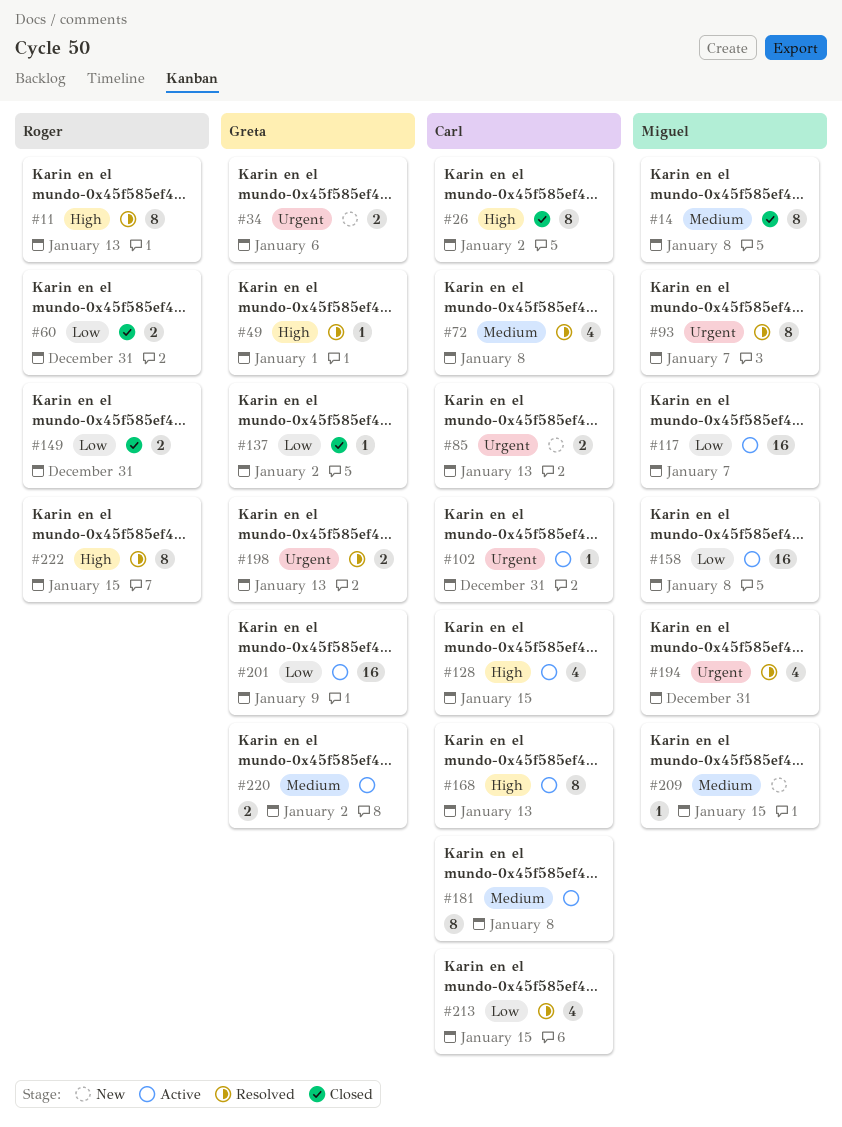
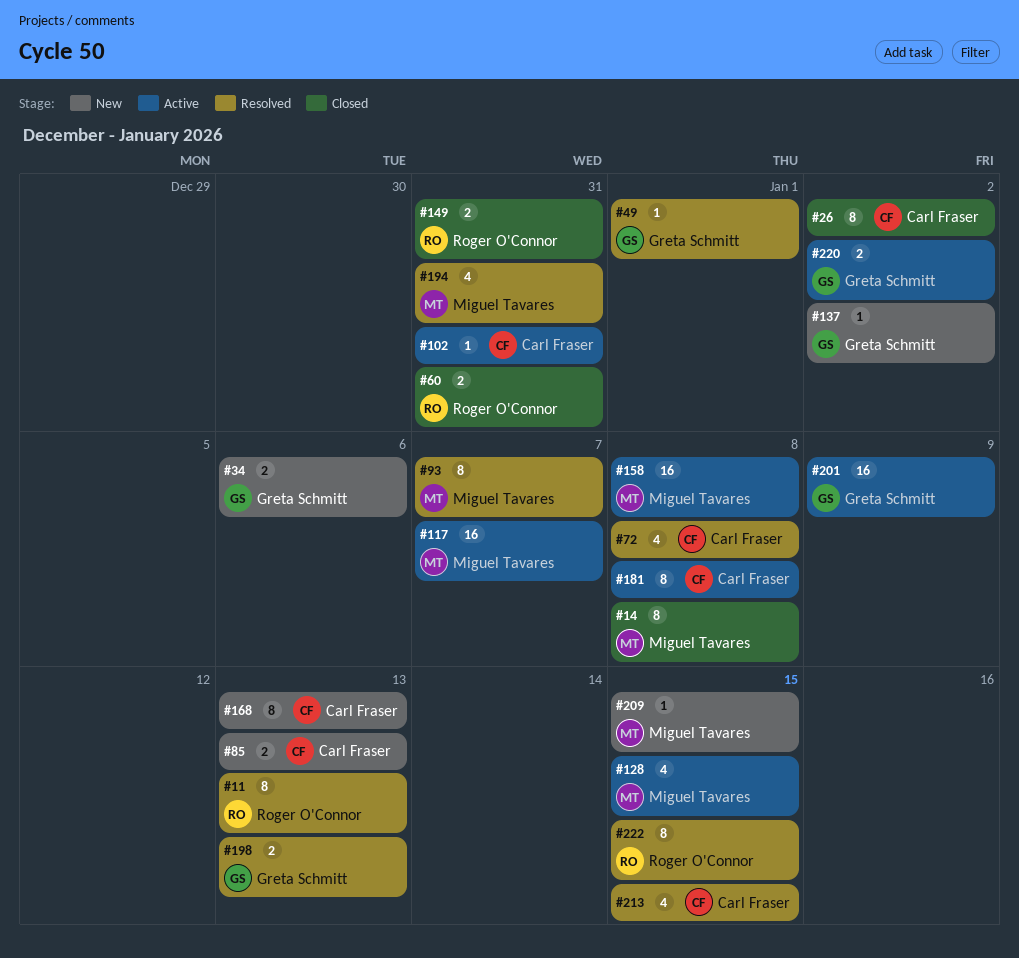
#128, owner: Carl Fraser -> Miguel Tavares
#137, status: Closed -> New
#168, status: Active -> New

